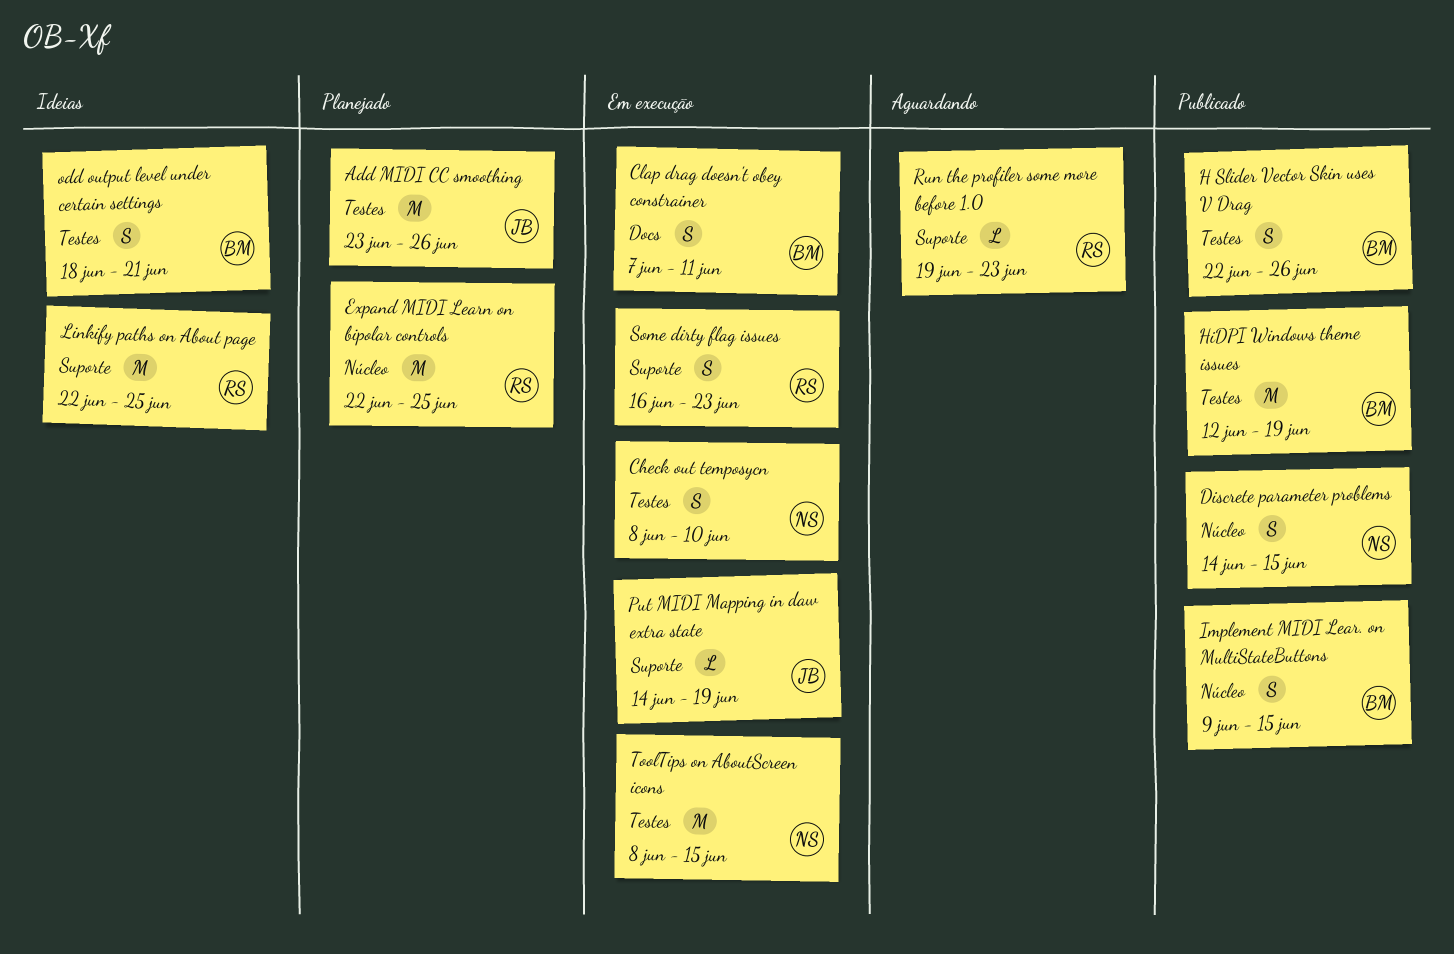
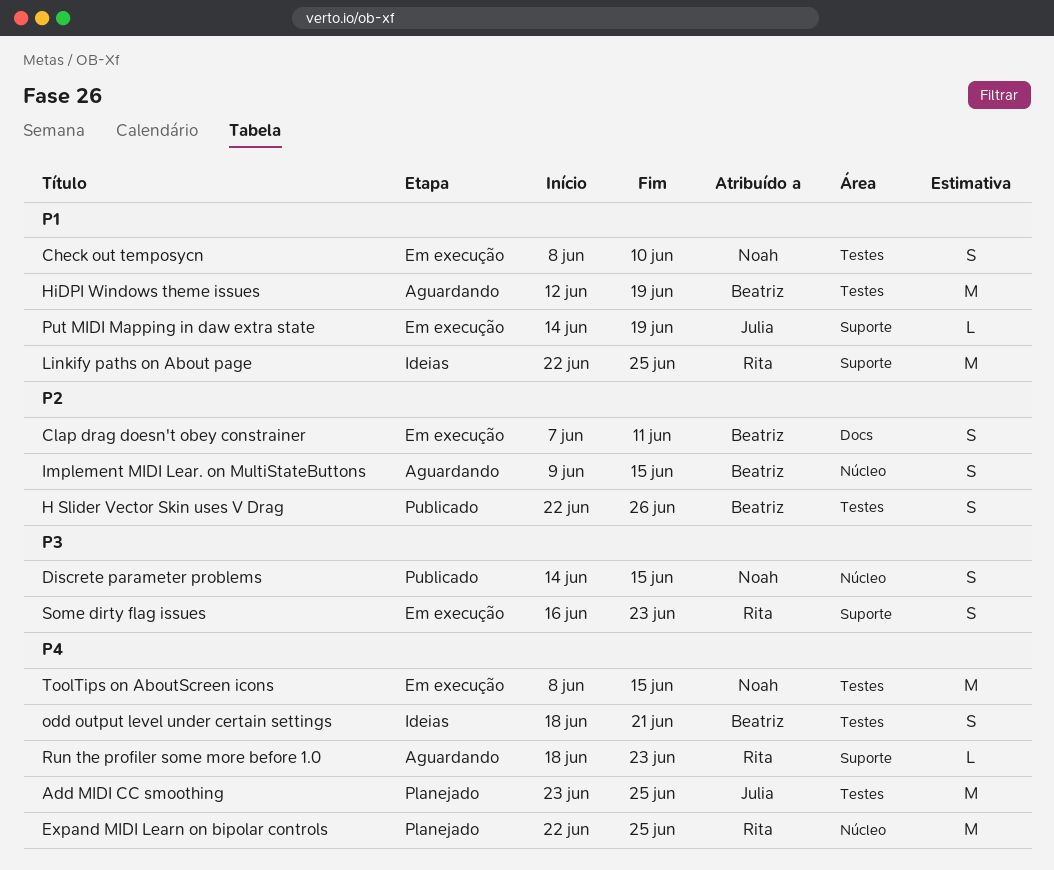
Add MIDI CC smoothing, due: Jun 26 -> Jun 25
HiDPI Windows theme issues, status: Publicado -> Aguardando
Implement MIDI Lear. on MultiStateButtons, status: Publicado -> Aguardando
Run the profiler some more before 1.0, start: Jun 19 -> Jun 18

